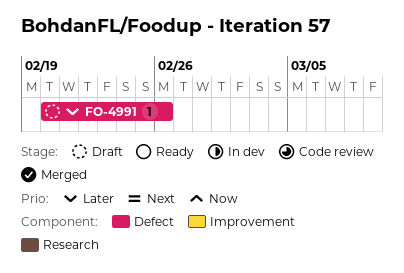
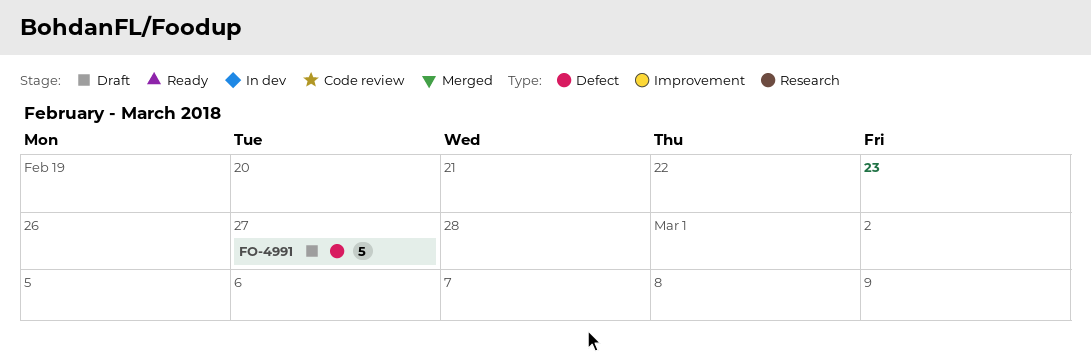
FO-4991, estimate: 1 -> 5
FO-4991, due: Feb 26 -> Feb 27

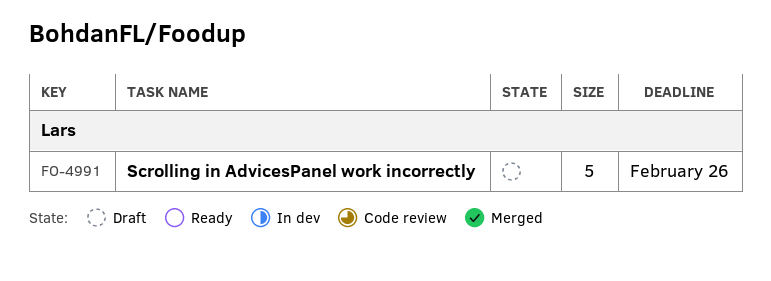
FO-4991, due: Feb 27 -> Feb 26

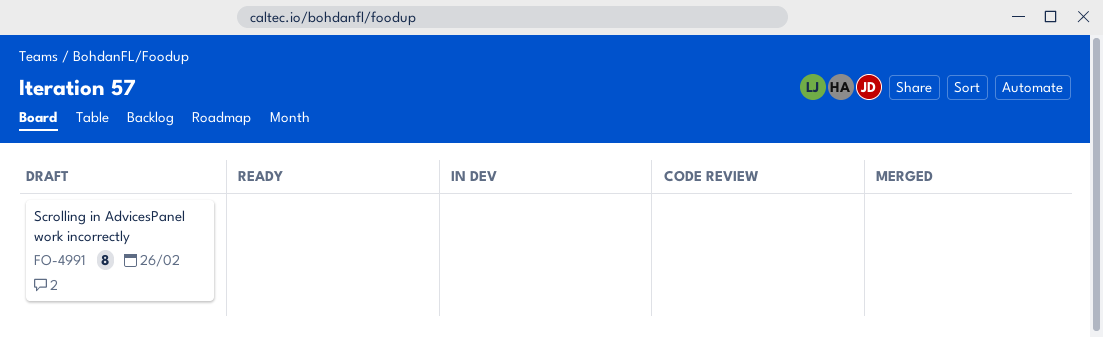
FO-4991, estimate: 5 -> 8

